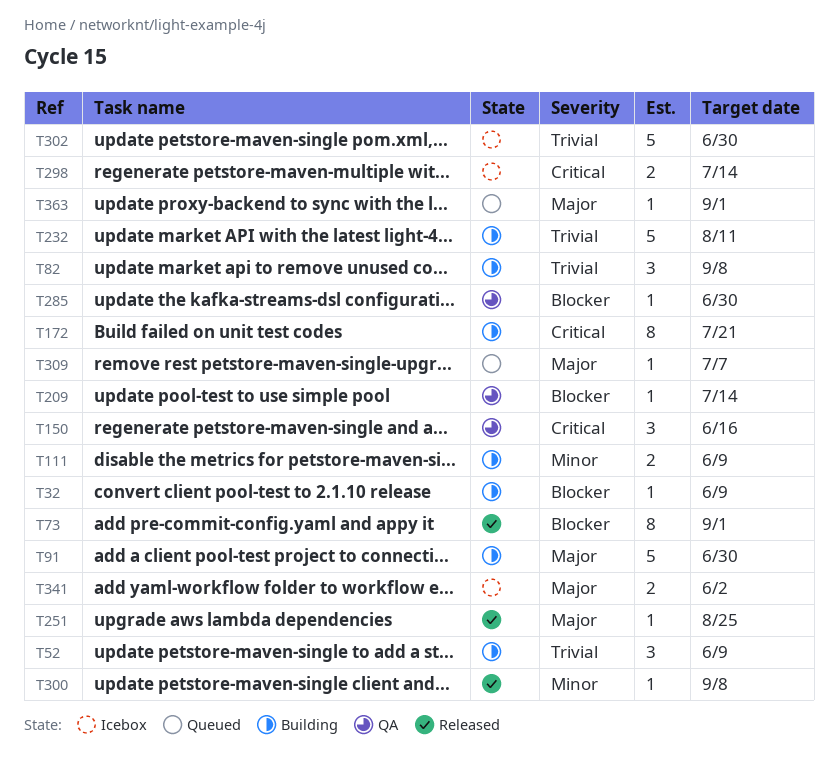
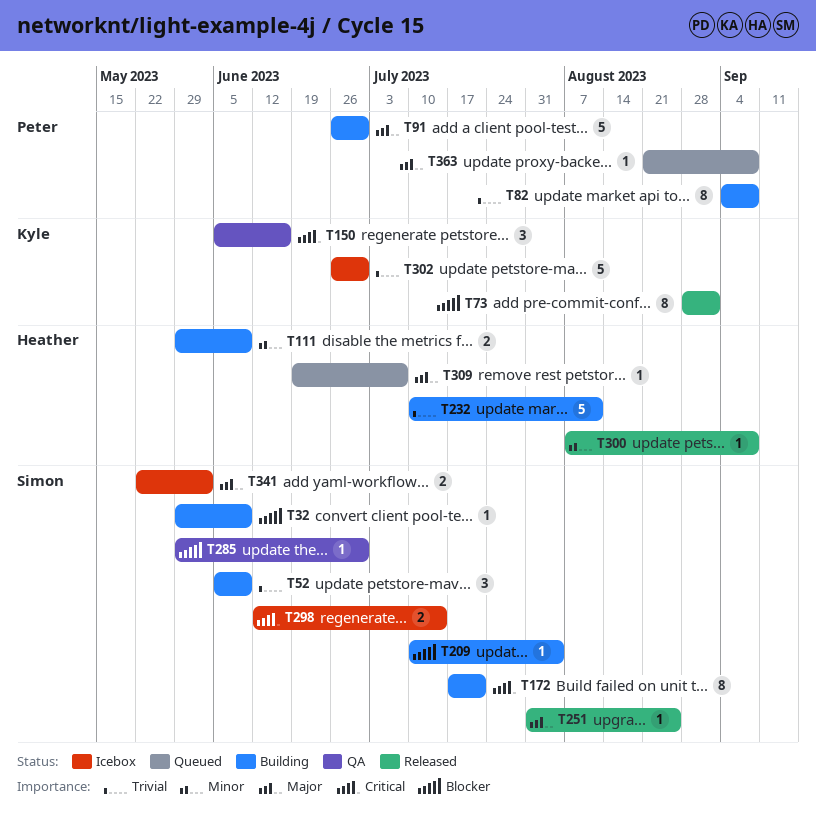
T82, estimate: 3 -> 8
T209, status: QA -> Building
T209, due: Jul 14 -> Aug 4
T363, due: Sep 1 -> Sep 8

